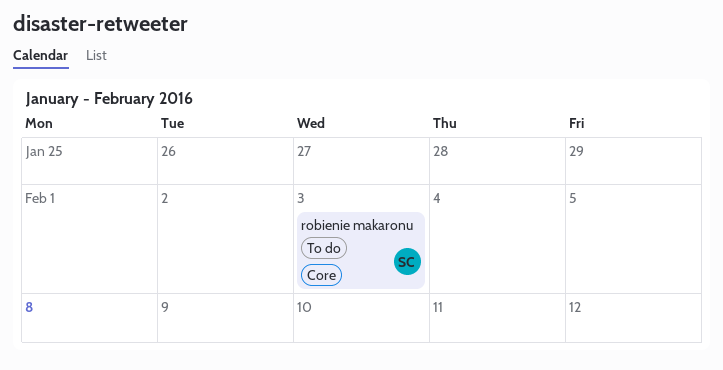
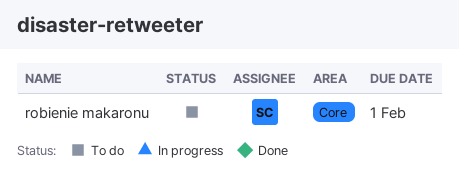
robienie makaronu, due: Feb 3 -> Feb 1

